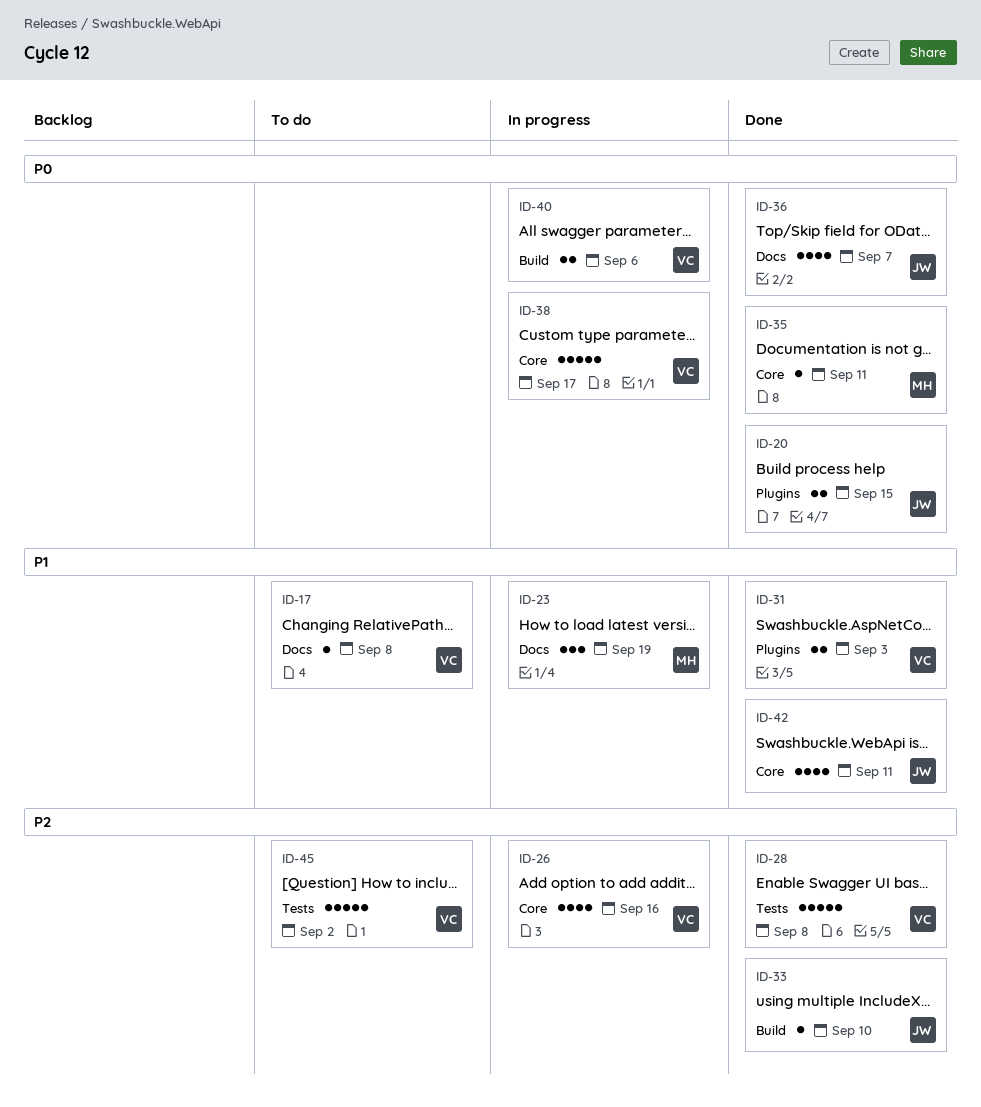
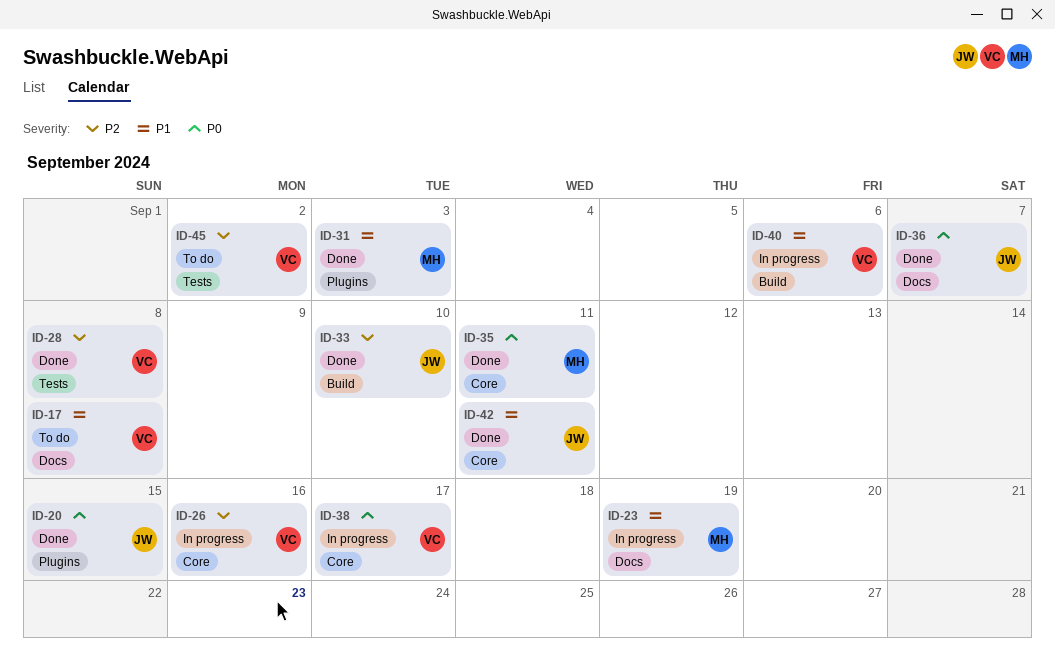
ID-31, owner: VC -> MH
ID-40, priority: P0 -> P1

